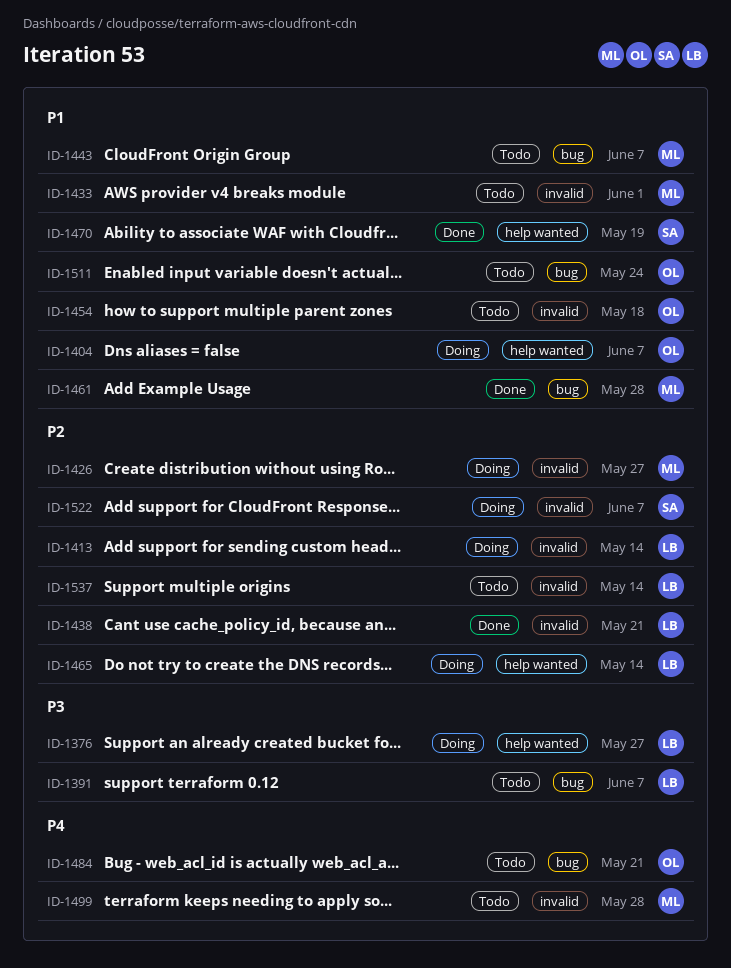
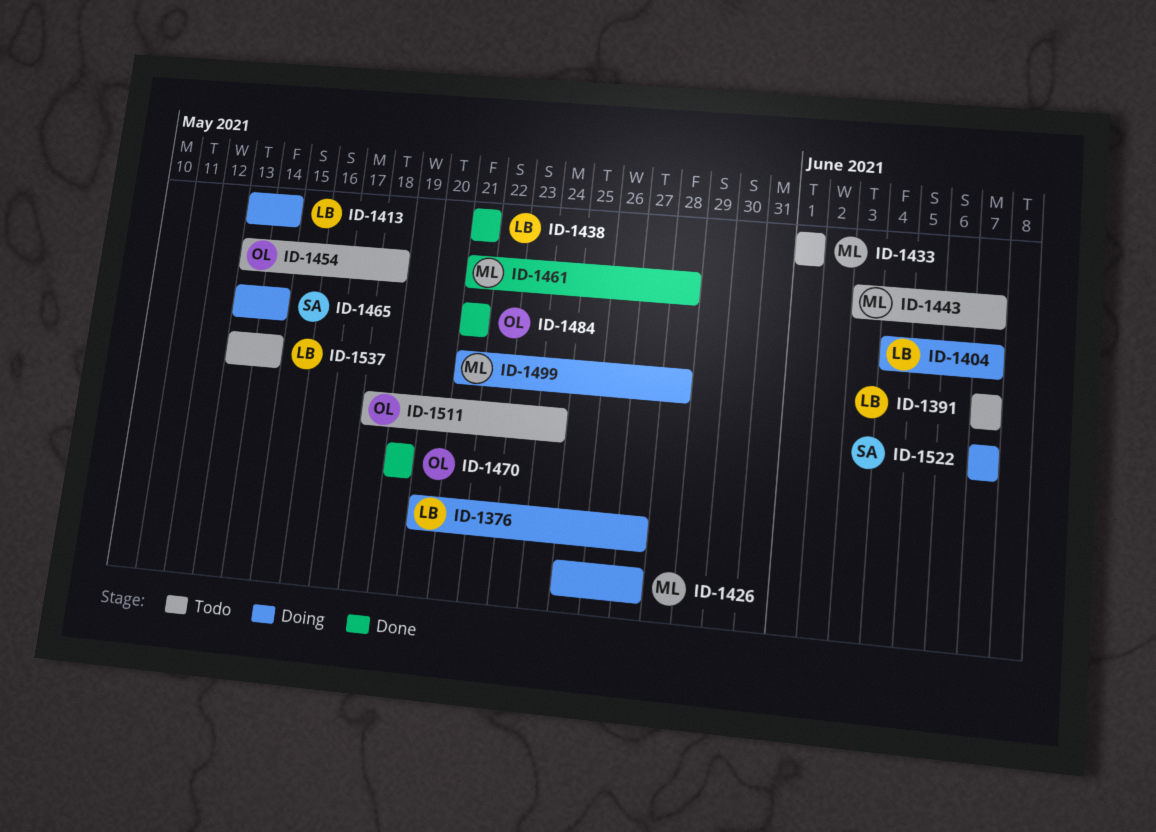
ID-1404, owner: OL -> LB
ID-1465, owner: LB -> SA
ID-1470, owner: SA -> OL
ID-1484, status: Todo -> Done
ID-1499, status: Todo -> Doing

